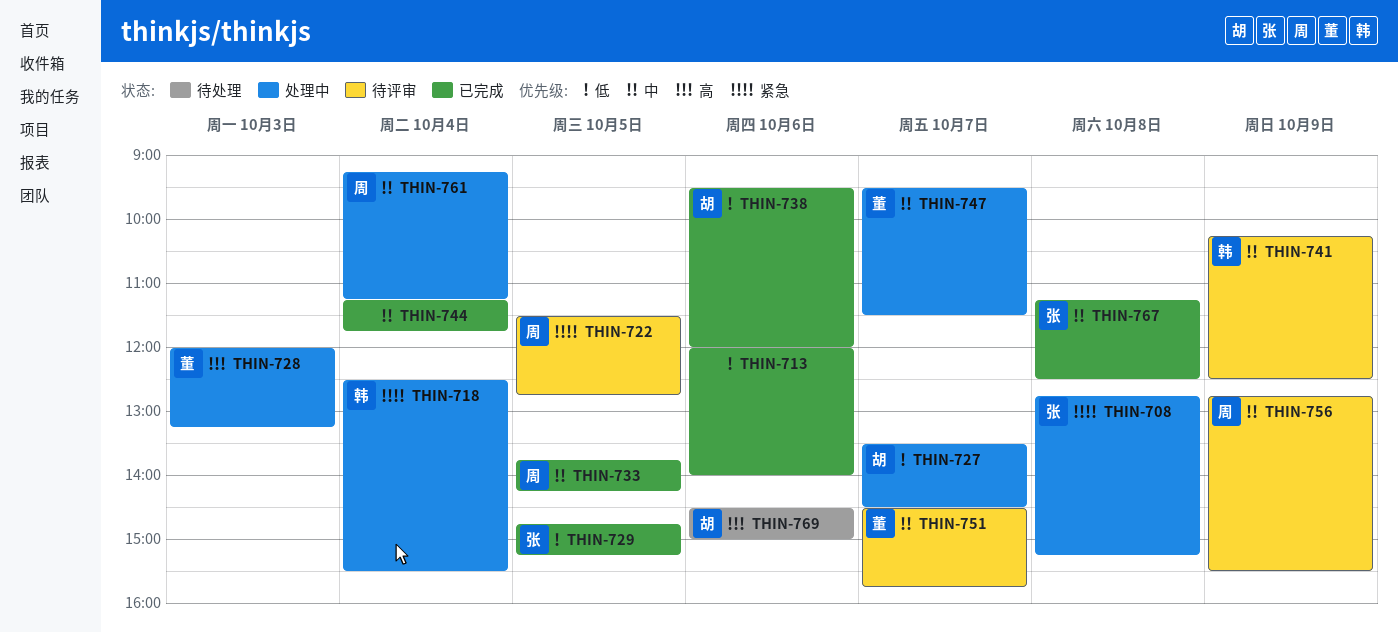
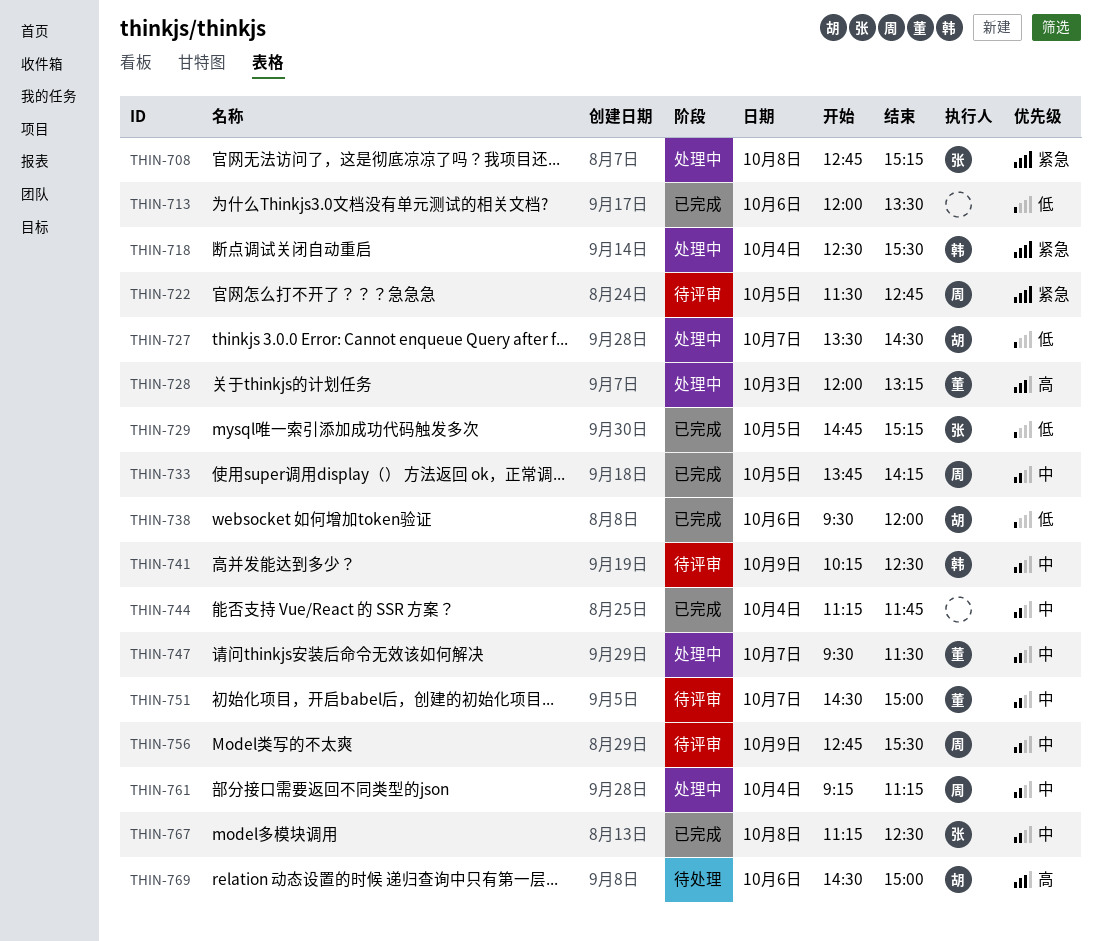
THIN-713, ends: 14:00 -> 13:30
THIN-751, ends: 15:45 -> 15:00

